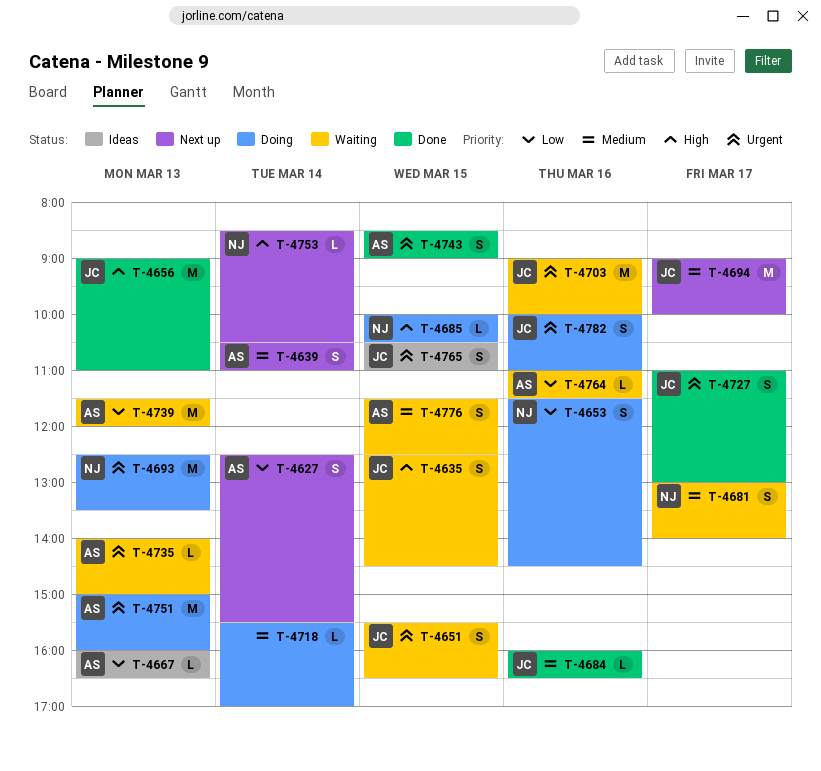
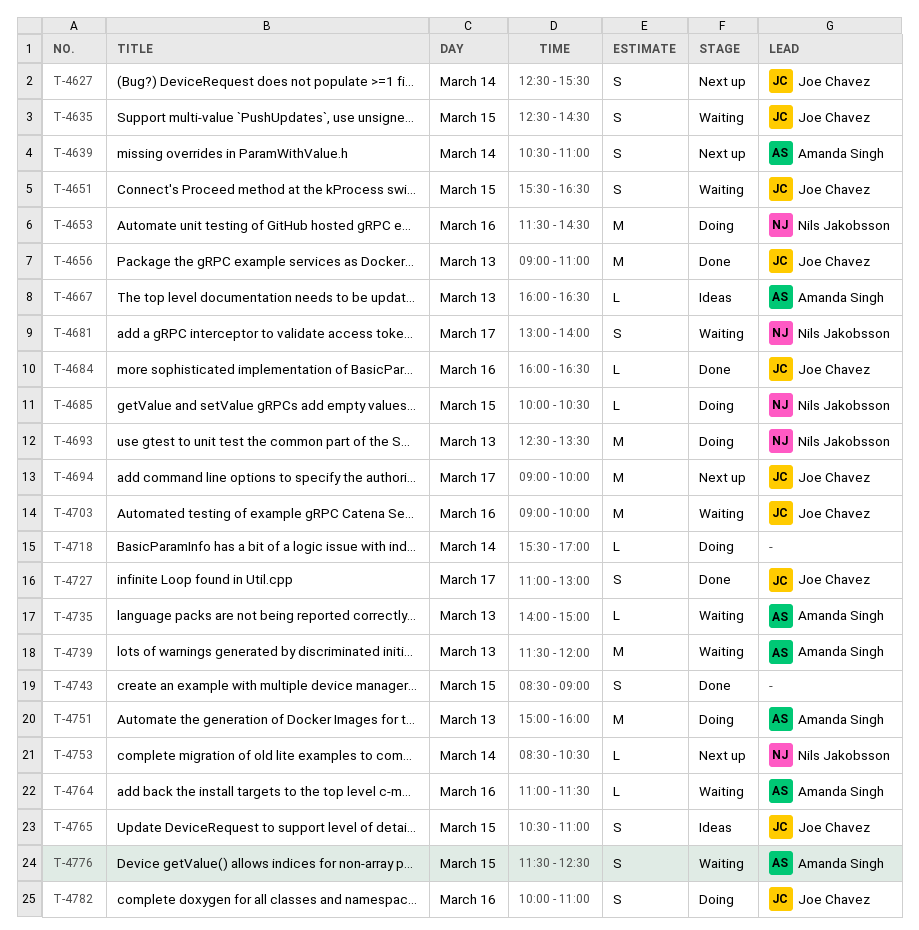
T-4627, owner: Amanda Singh -> Joe Chavez
T-4653, estimate: S -> M
T-4743, owner: Amanda Singh -> none

